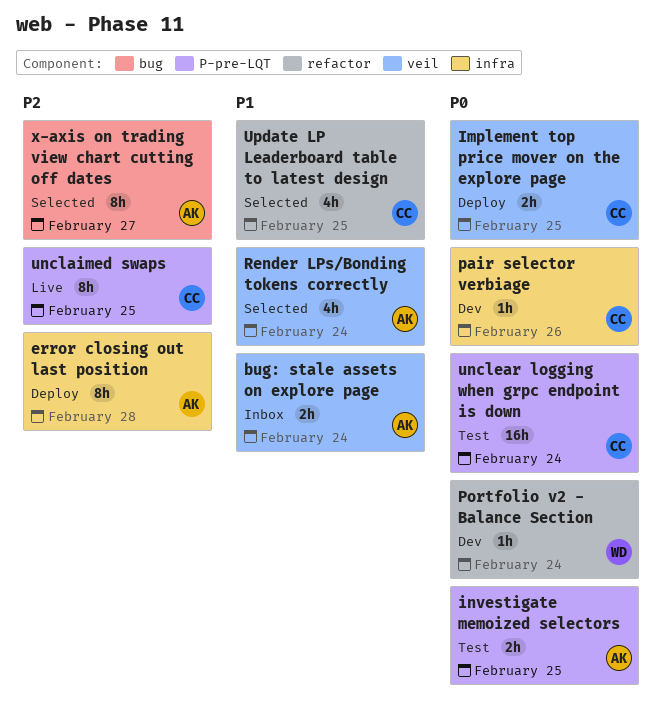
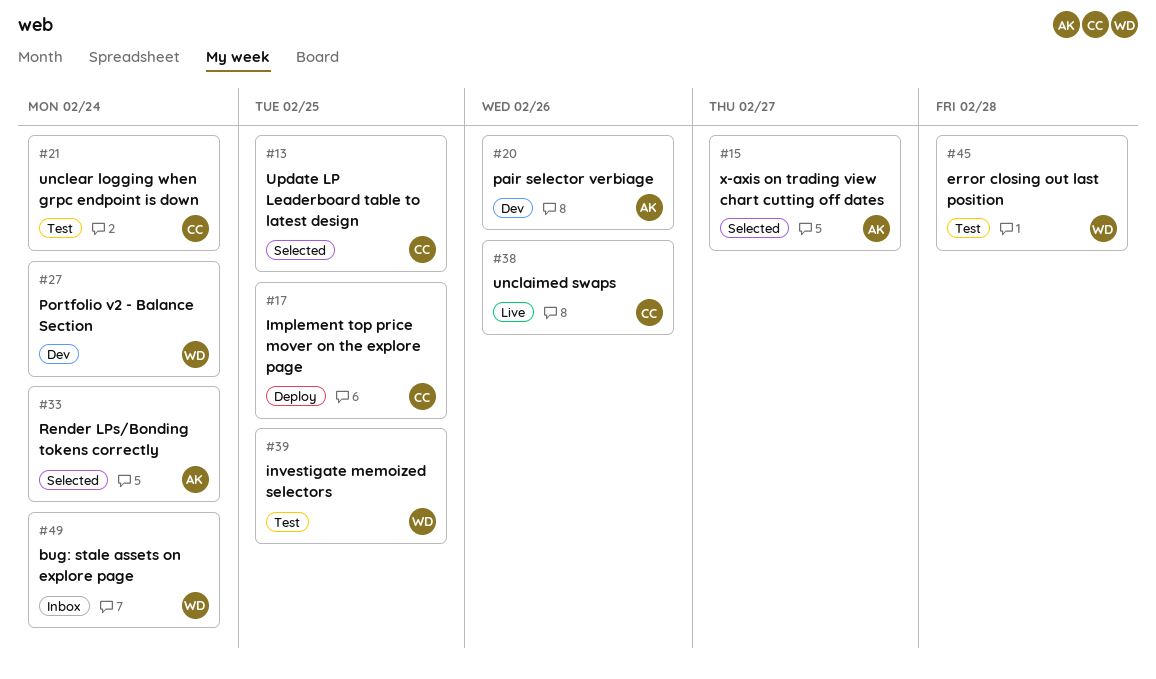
bug: stale assets on explore page, owner: AK -> WD
error closing out last position, status: Deploy -> Test
error closing out last position, owner: AK -> WD
investigate memoized selectors, owner: AK -> WD
pair selector verbiage, owner: CC -> AK
unclaimed swaps, due: Feb 25 -> Feb 26

